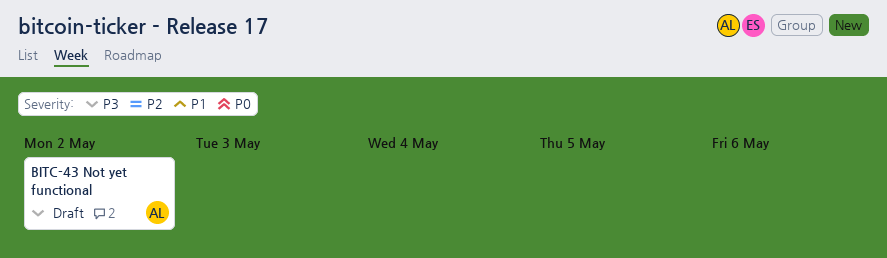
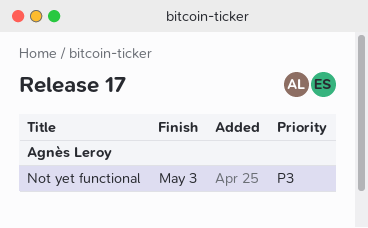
Not yet functional, due: May 2 -> May 3

